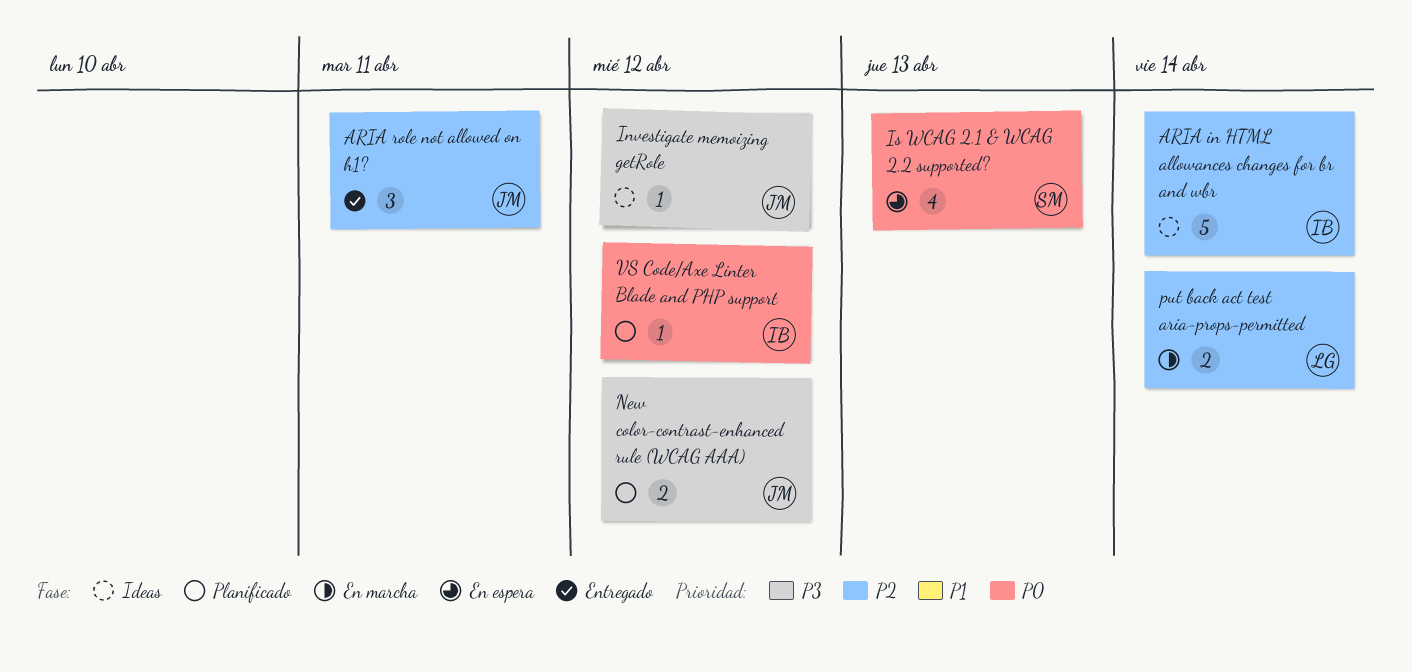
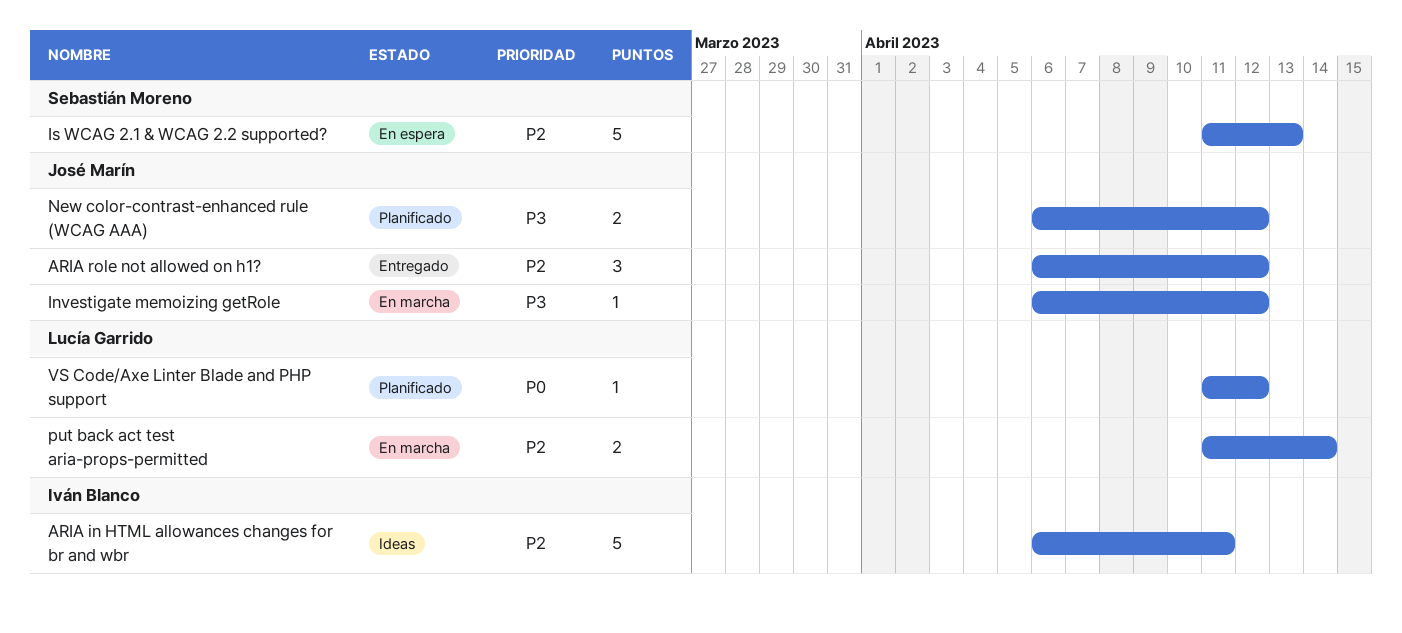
ARIA in HTML allowances changes for br and wbr, due: Apr 14 -> Apr 11
ARIA role not allowed on h1?, due: Apr 11 -> Apr 12
Investigate memoizing getRole, status: Ideas -> En marcha
Is WCAG 2.1 & WCAG 2.2 supported?, priority: P0 -> P2
Is WCAG 2.1 & WCAG 2.2 supported?, estimate: 4 -> 5
VS Code/Axe Linter Blade and PHP support, owner: Iván Blanco -> Lucía Garrido

